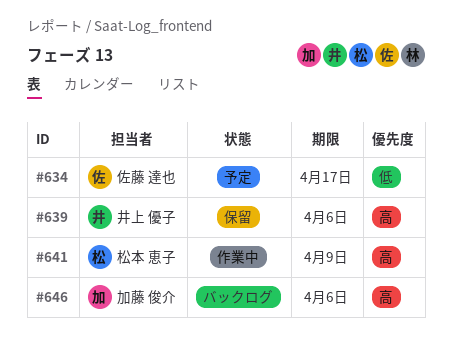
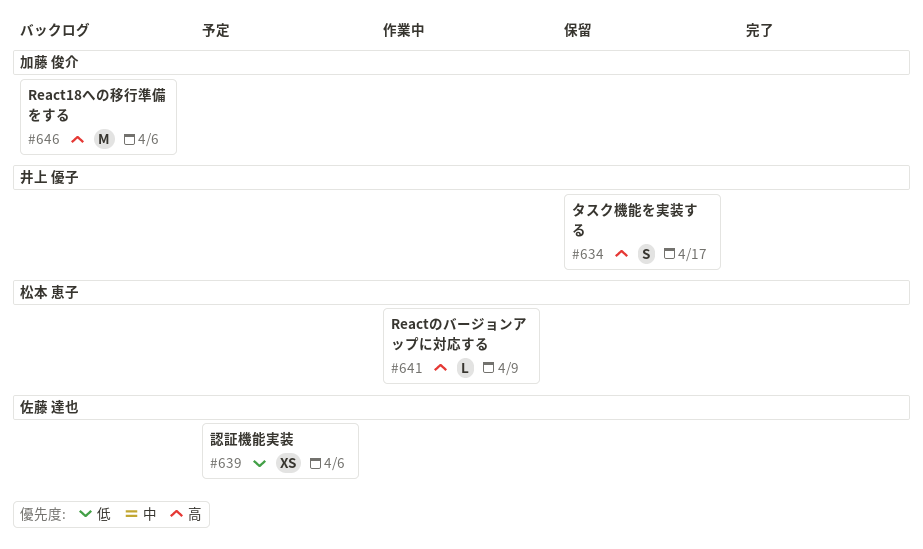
#634, status: 予定 -> 保留
#634, owner: 佐藤 達也 -> 井上 優子
#634, priority: 低 -> 高
#639, status: 保留 -> 予定
#639, owner: 井上 優子 -> 佐藤 達也
#639, priority: 高 -> 低

